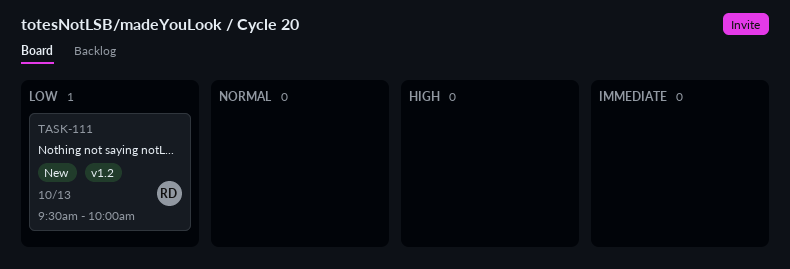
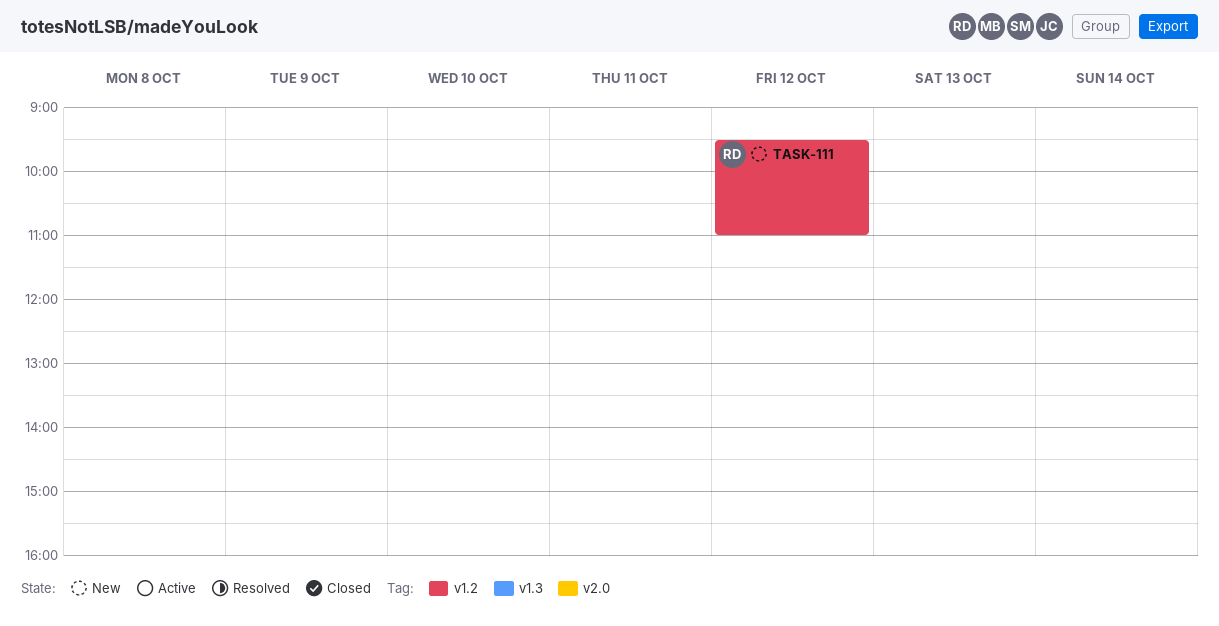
TASK-111, day: Oct 13 -> Oct 12
TASK-111, ends: 10:00 -> 11:00

